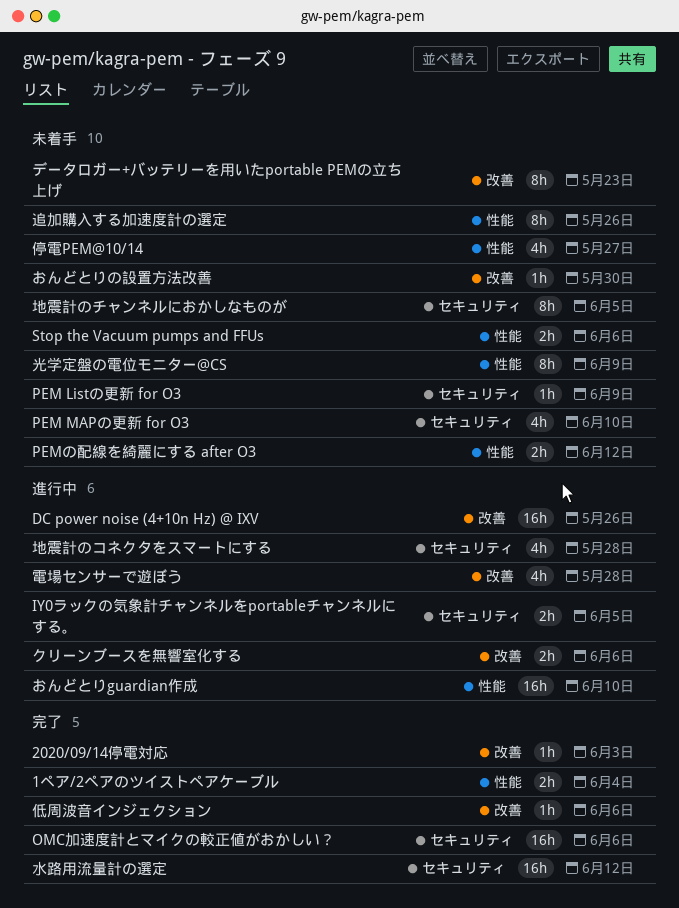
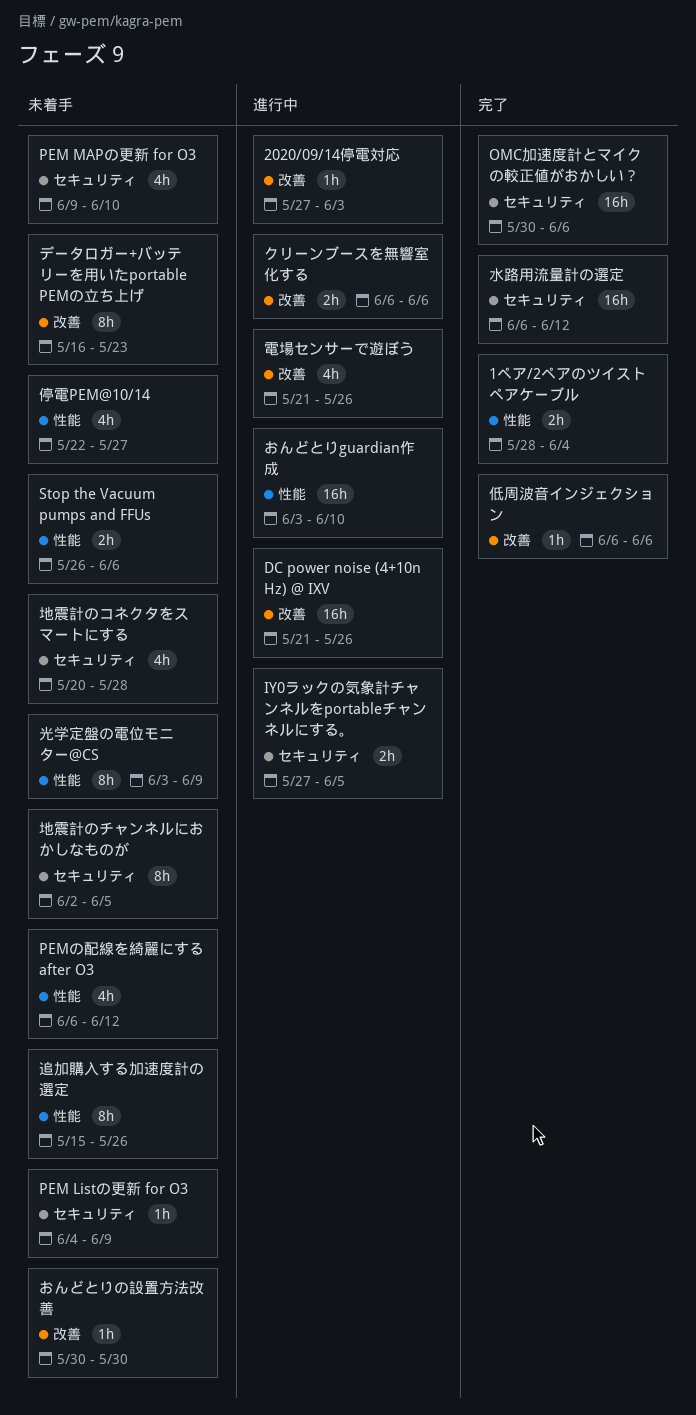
2020/09/14停電対応, status: 完了 -> 進行中
PEMの配線を綺麗にする after O3, estimate: 2h -> 4h
地震計のコネクタをスマートにする, status: 進行中 -> 未着手
電場センサーで遊ぼう, due: May 28 -> May 26

